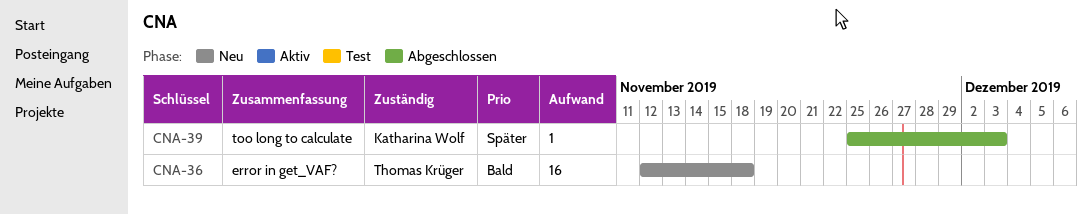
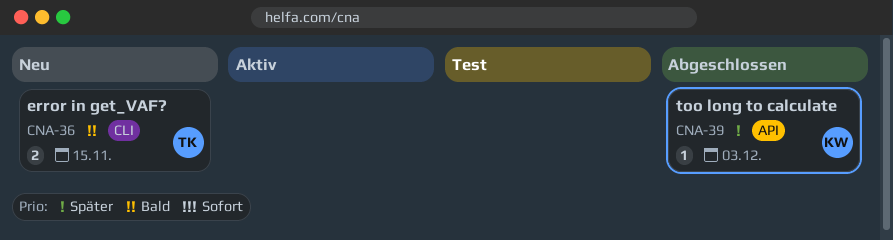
CNA-36, estimate: 16 -> 2
CNA-36, due: Nov 18 -> Nov 15

